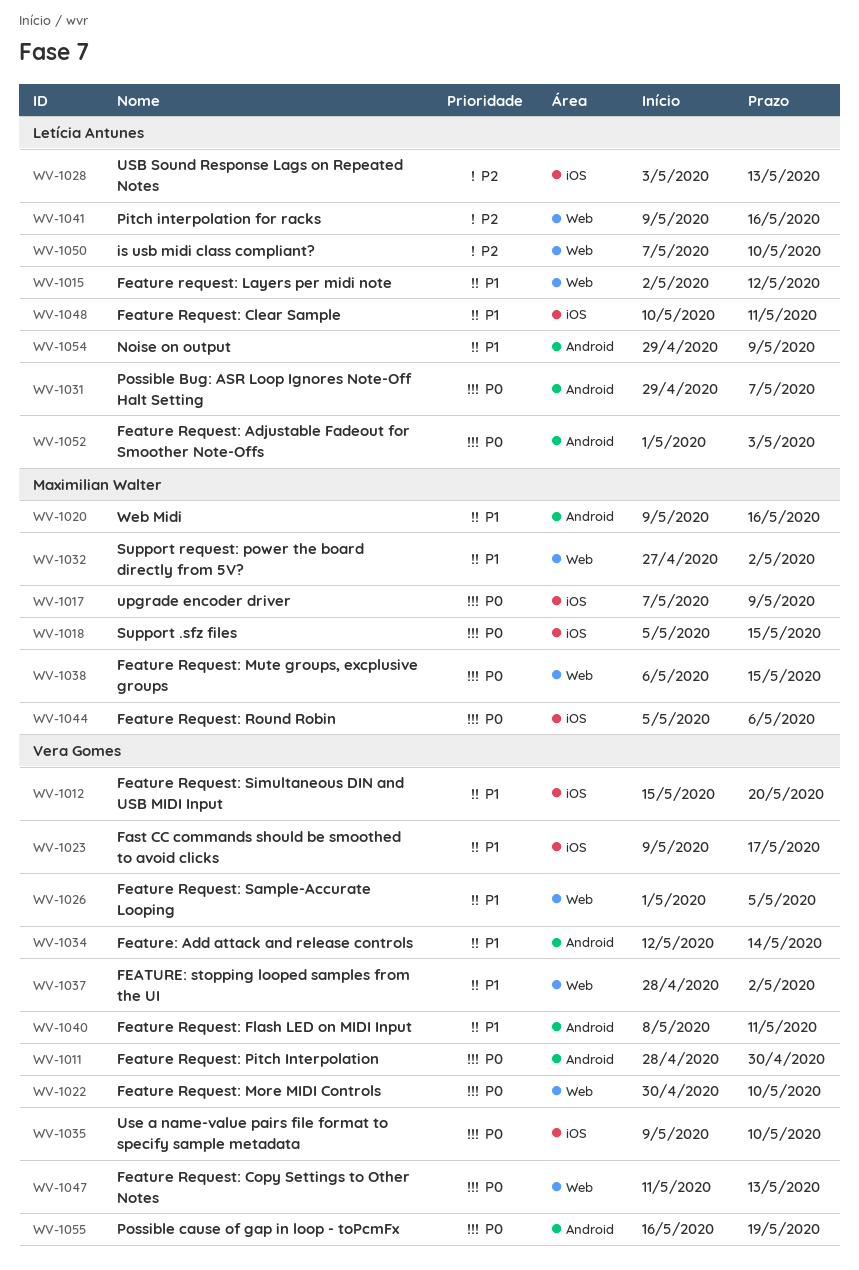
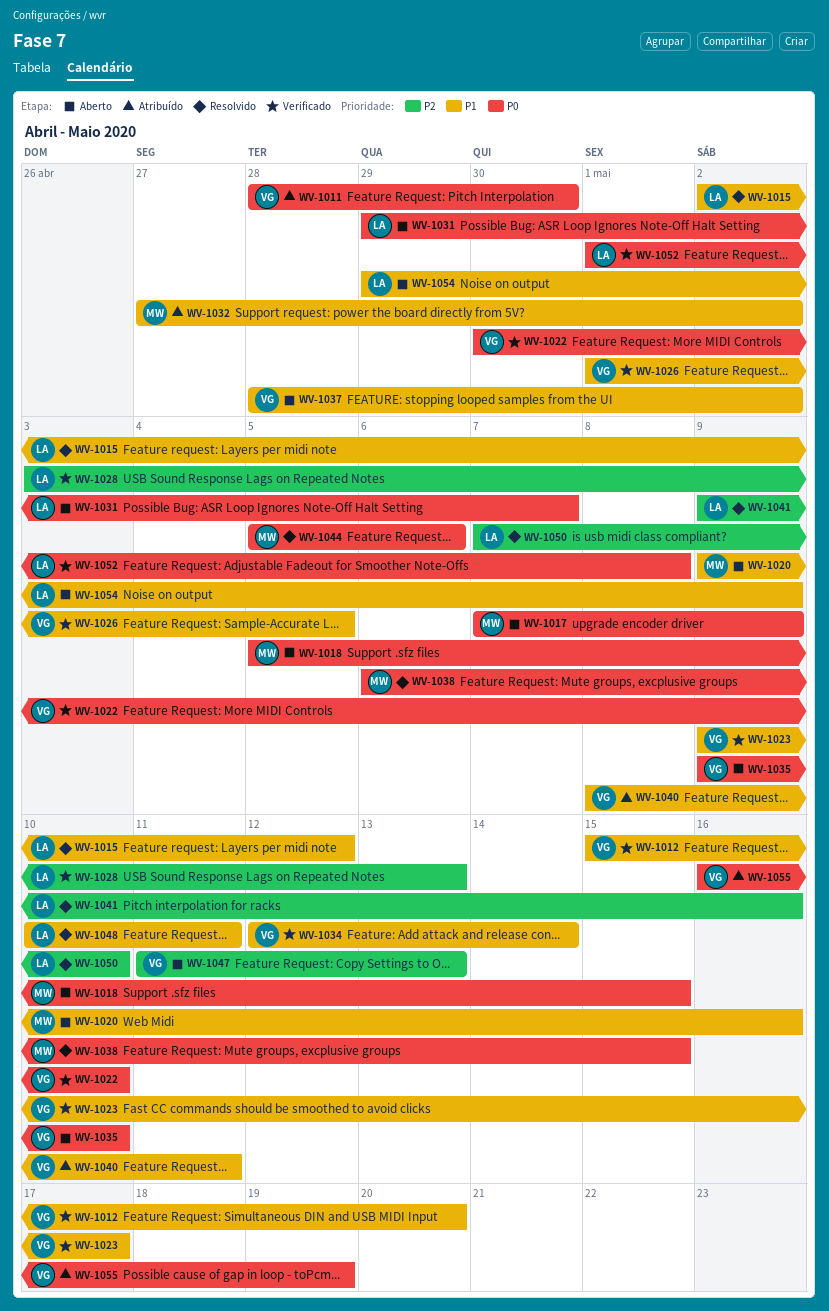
WV-1047, priority: P0 -> P2
WV-1052, due: May 3 -> May 8

